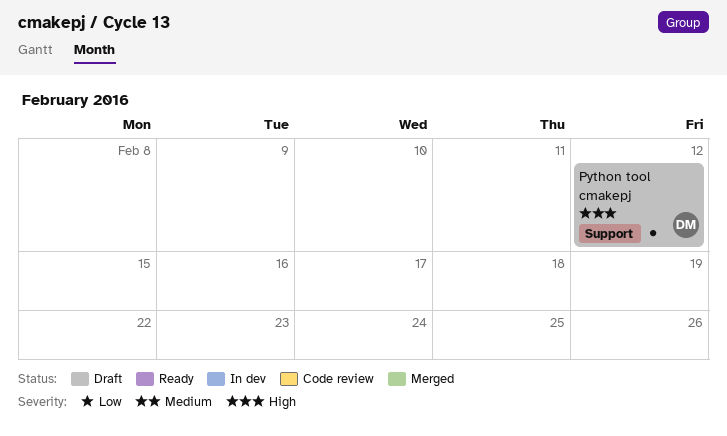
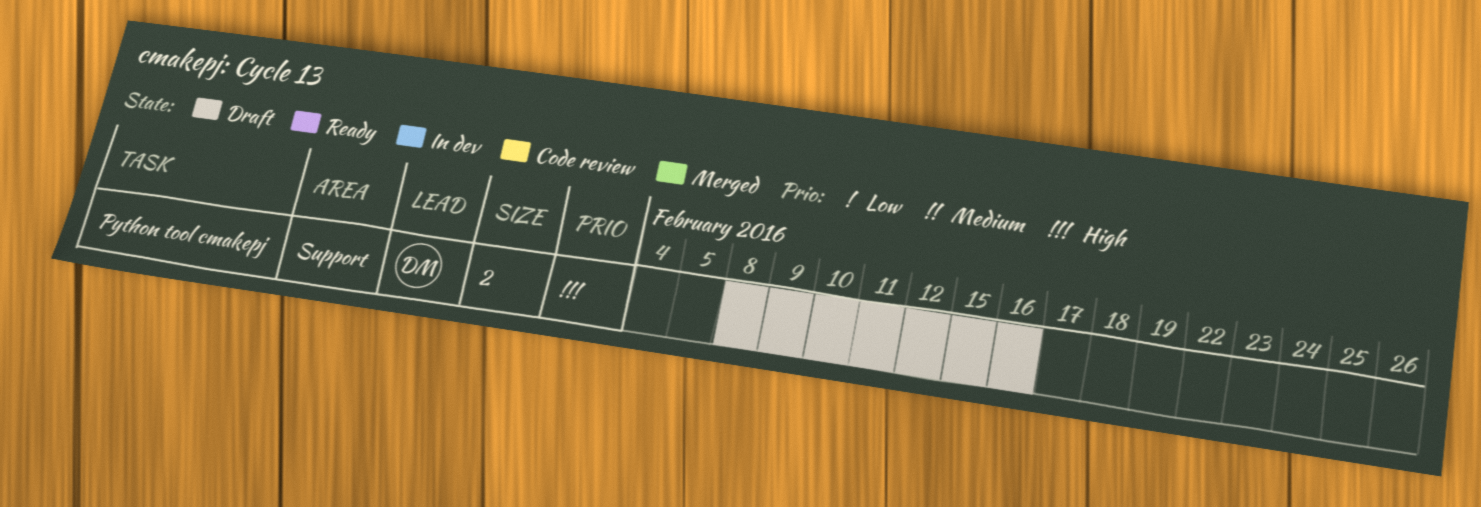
Python tool cmakepj, estimate: 1 -> 2
Python tool cmakepj, due: Feb 12 -> Feb 16

